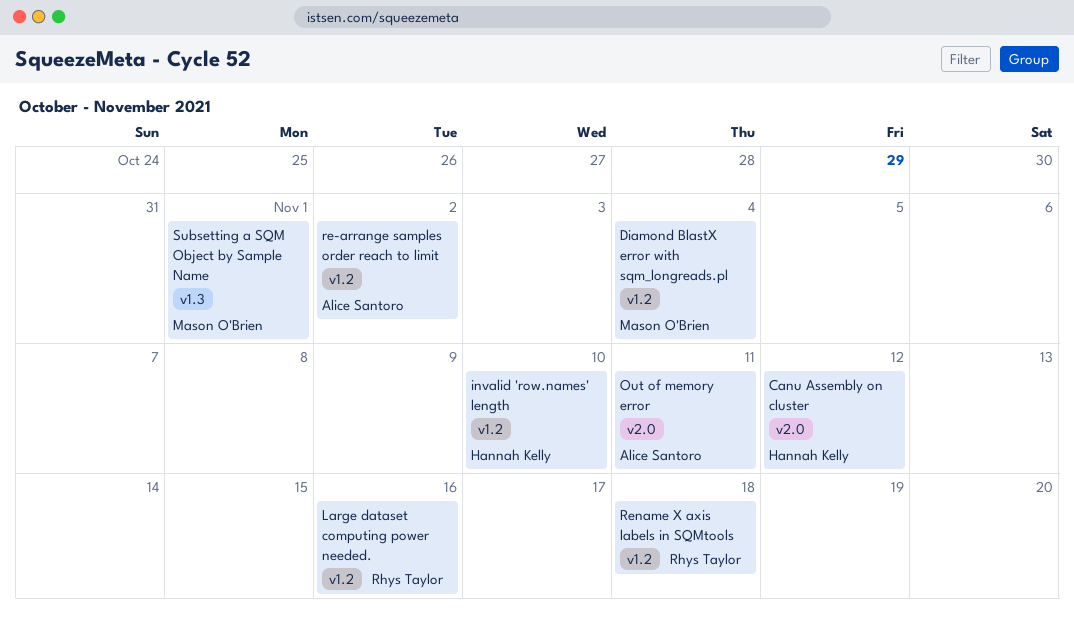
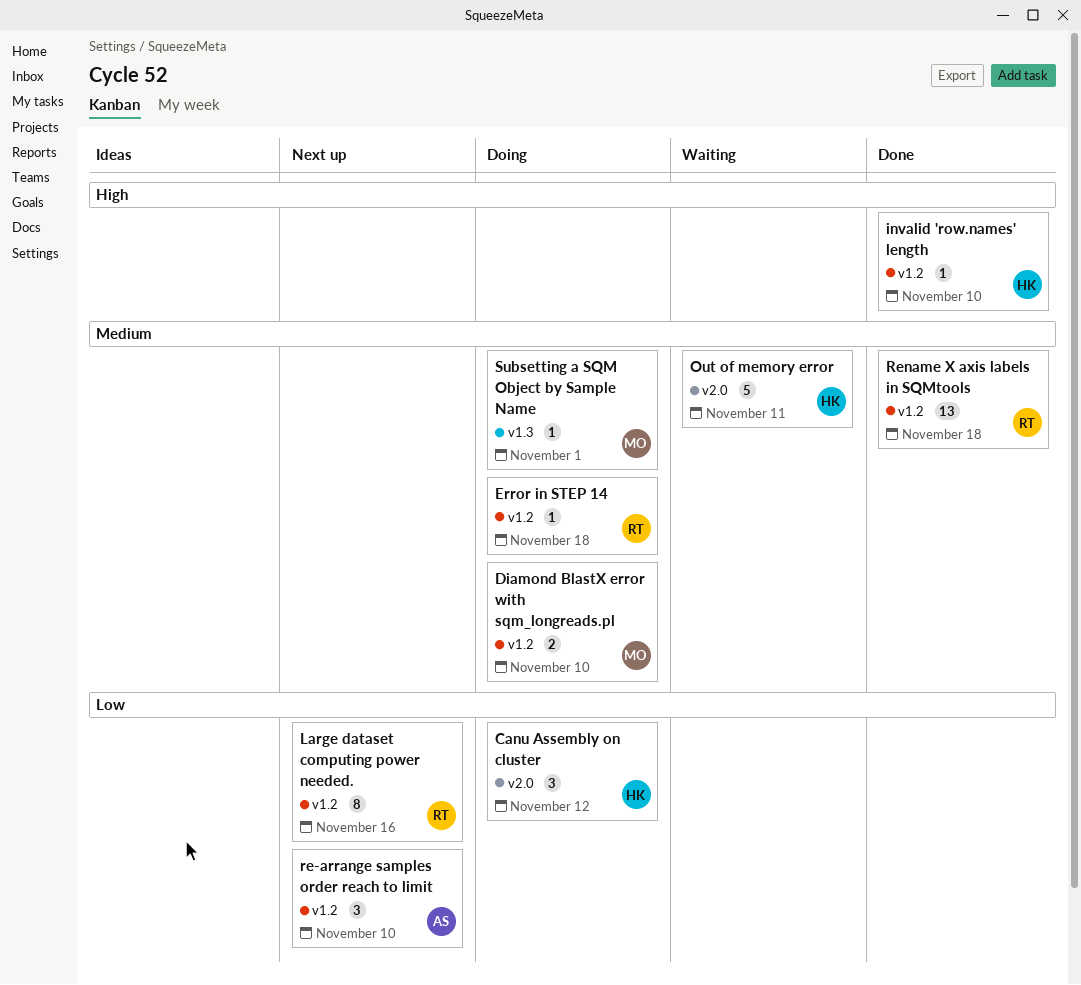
Diamond BlastX error with sqm_longreads.pl, due: Nov 4 -> Nov 10
Error in STEP 14: none -> present
Out of memory error, owner: Alice Santoro -> Hannah Kelly
re-arrange samples order reach to limit, due: Nov 2 -> Nov 10

